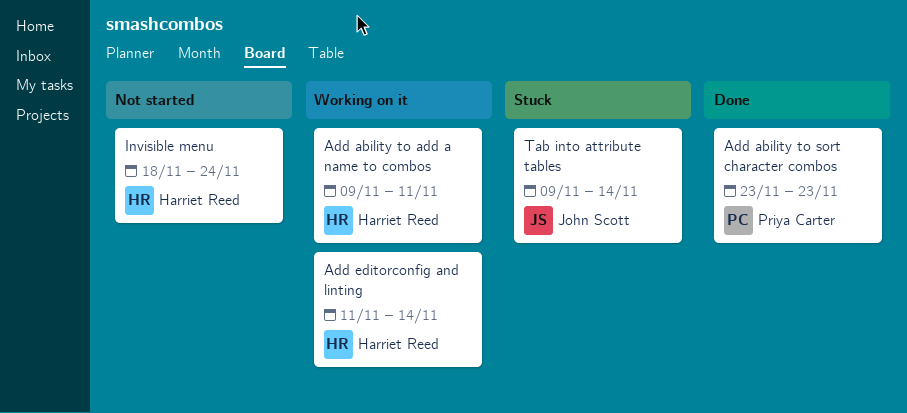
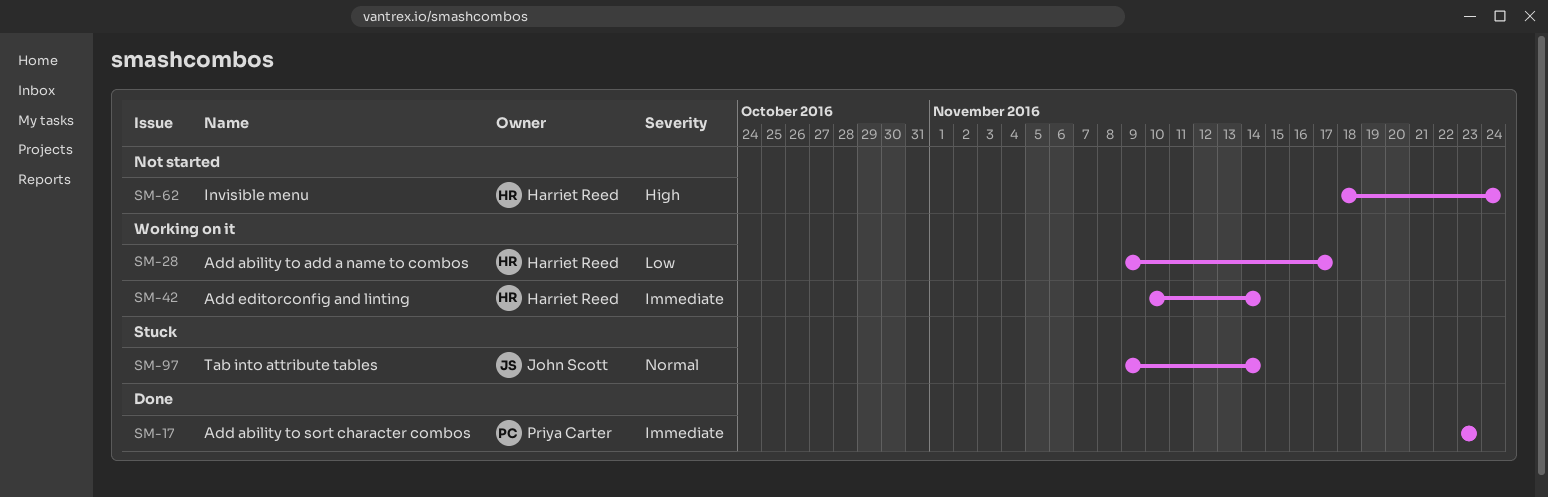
Add ability to add a name to combos, due: Nov 11 -> Nov 17
Add editorconfig and linting, start: Nov 11 -> Nov 10

